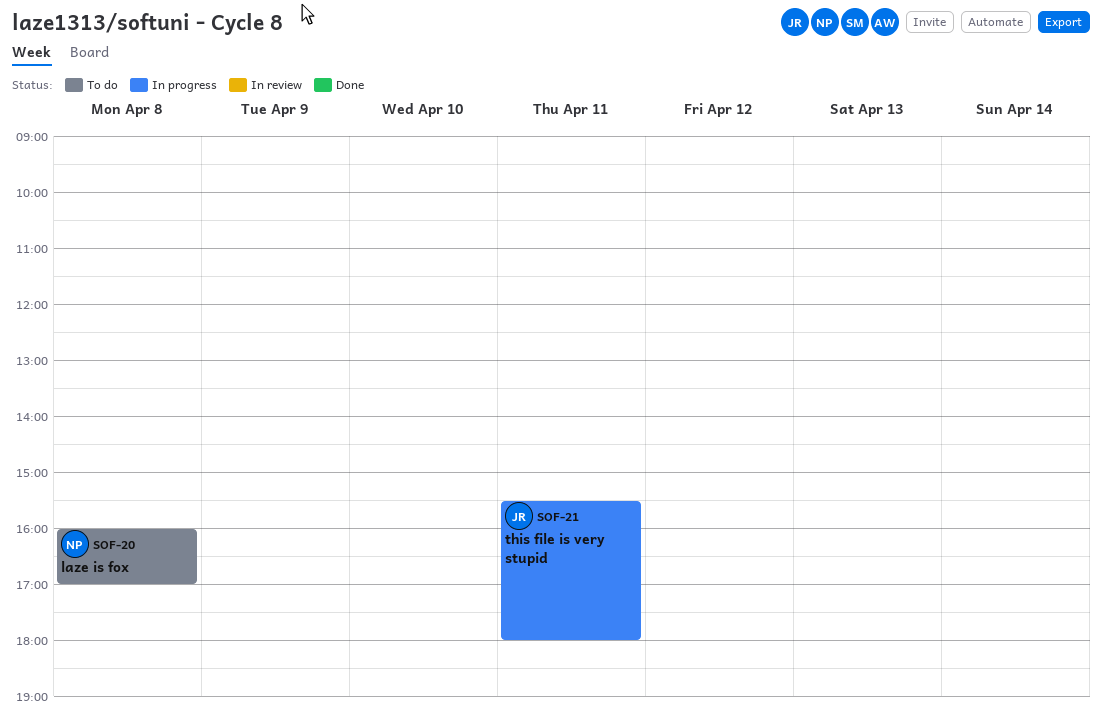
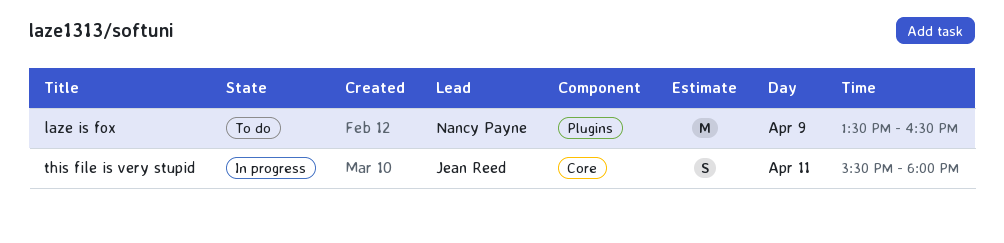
laze is fox, day: Apr 8 -> Apr 9
laze is fox, begins: 16:00 -> 13:30
laze is fox, ends: 17:00 -> 16:30

